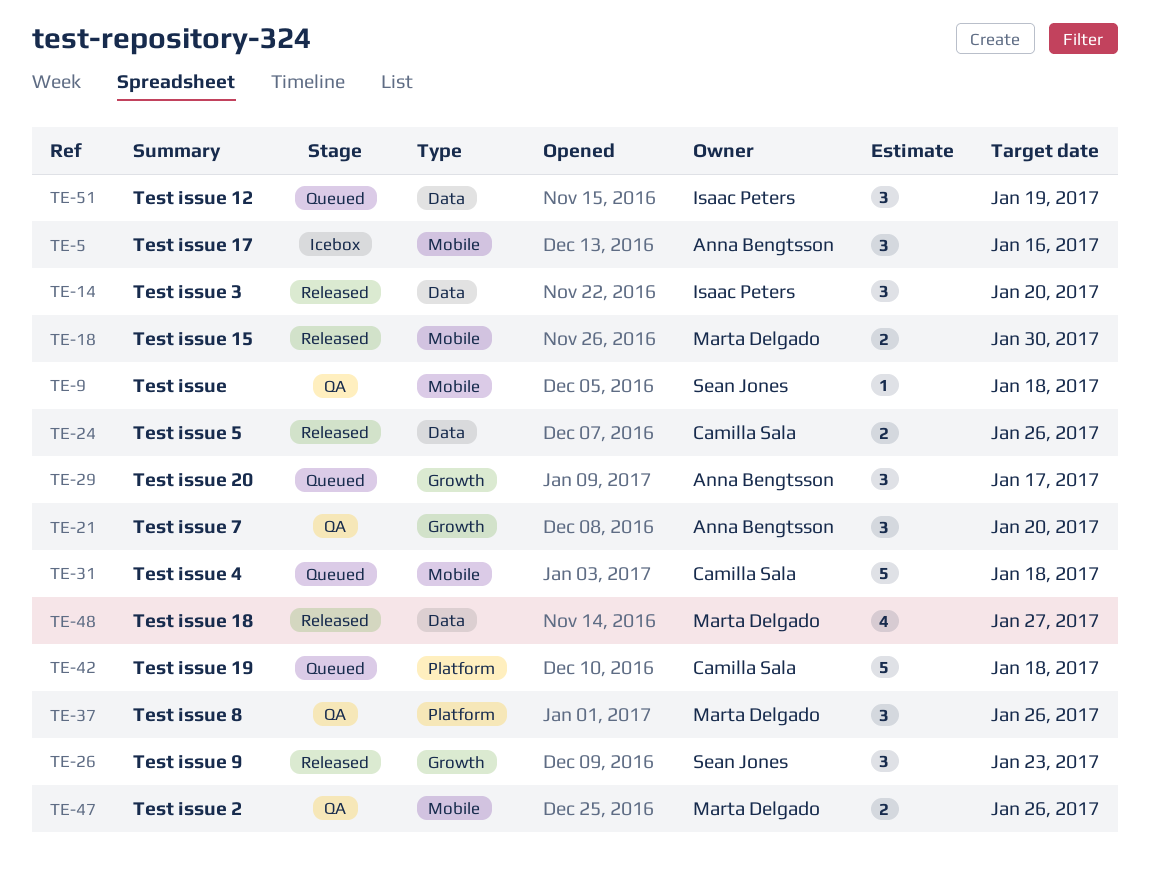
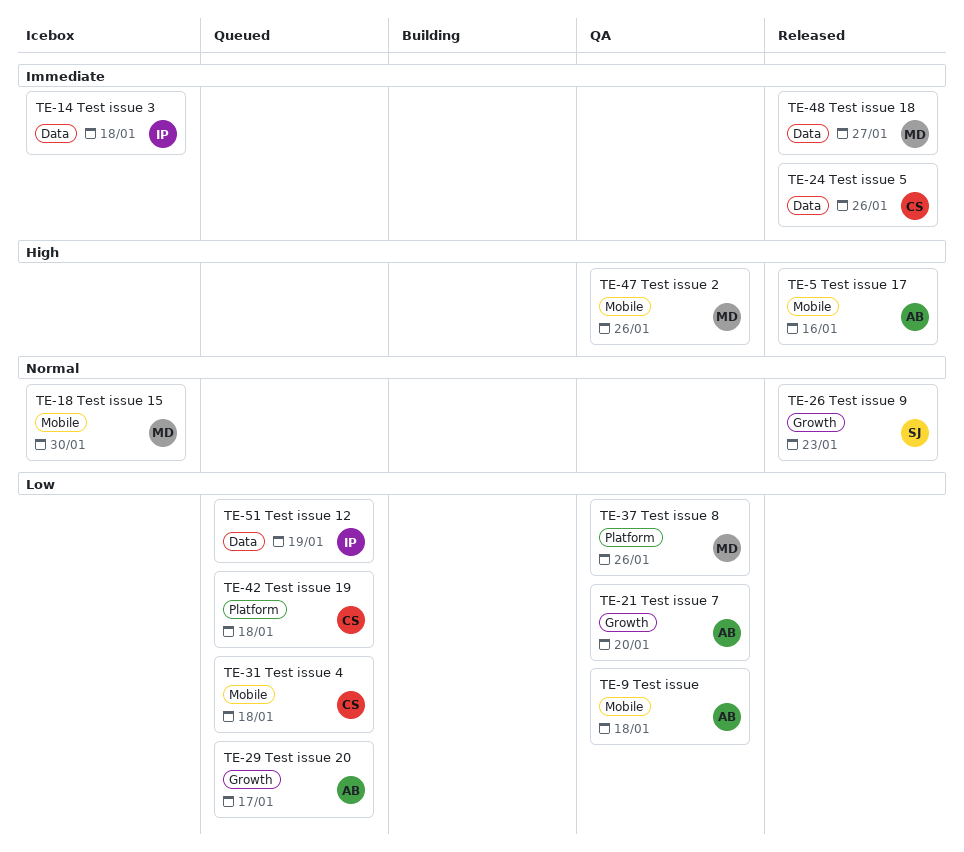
TE-5, status: Icebox -> Released
TE-9, owner: Sean Jones -> Anna Bengtsson
TE-14, status: Released -> Icebox
TE-14, due: Jan 20 -> Jan 18
TE-18, status: Released -> Icebox

